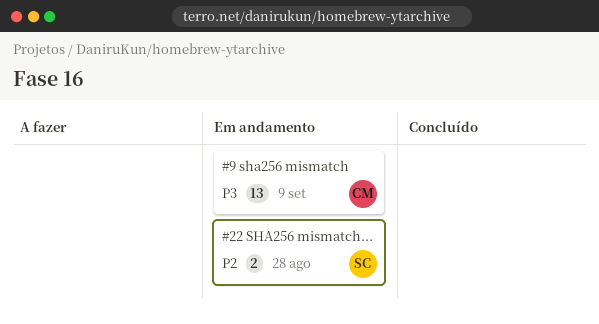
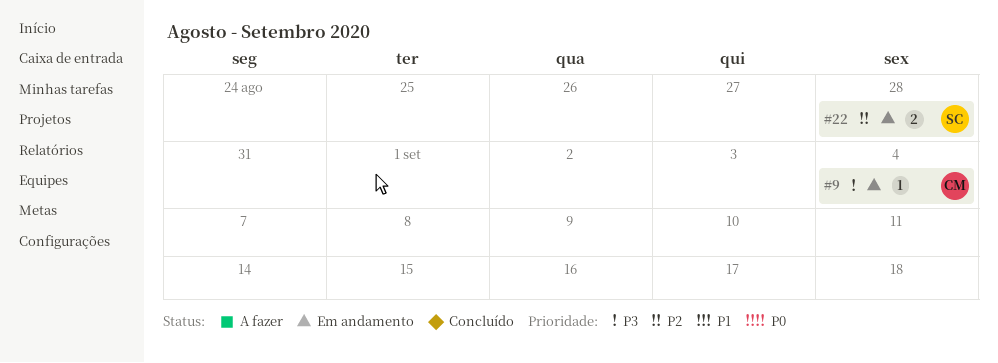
#9, estimate: 13 -> 1
#9, due: Sep 9 -> Sep 4

